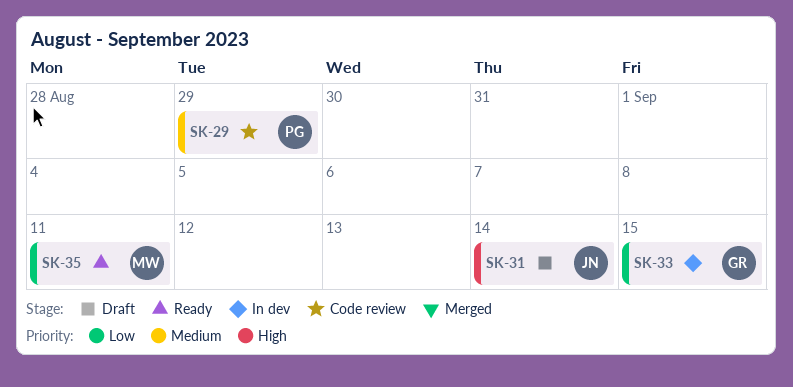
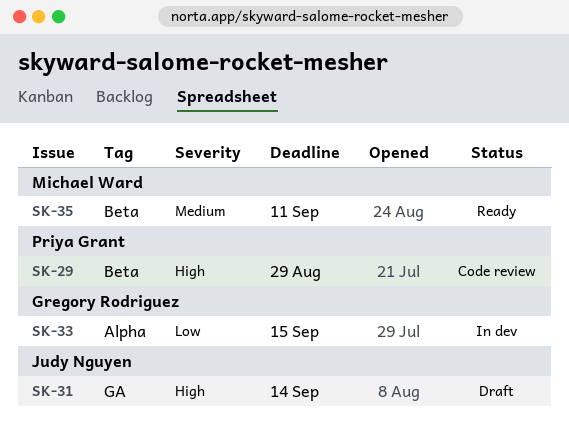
SK-29, priority: Medium -> High
SK-35, priority: Low -> Medium

